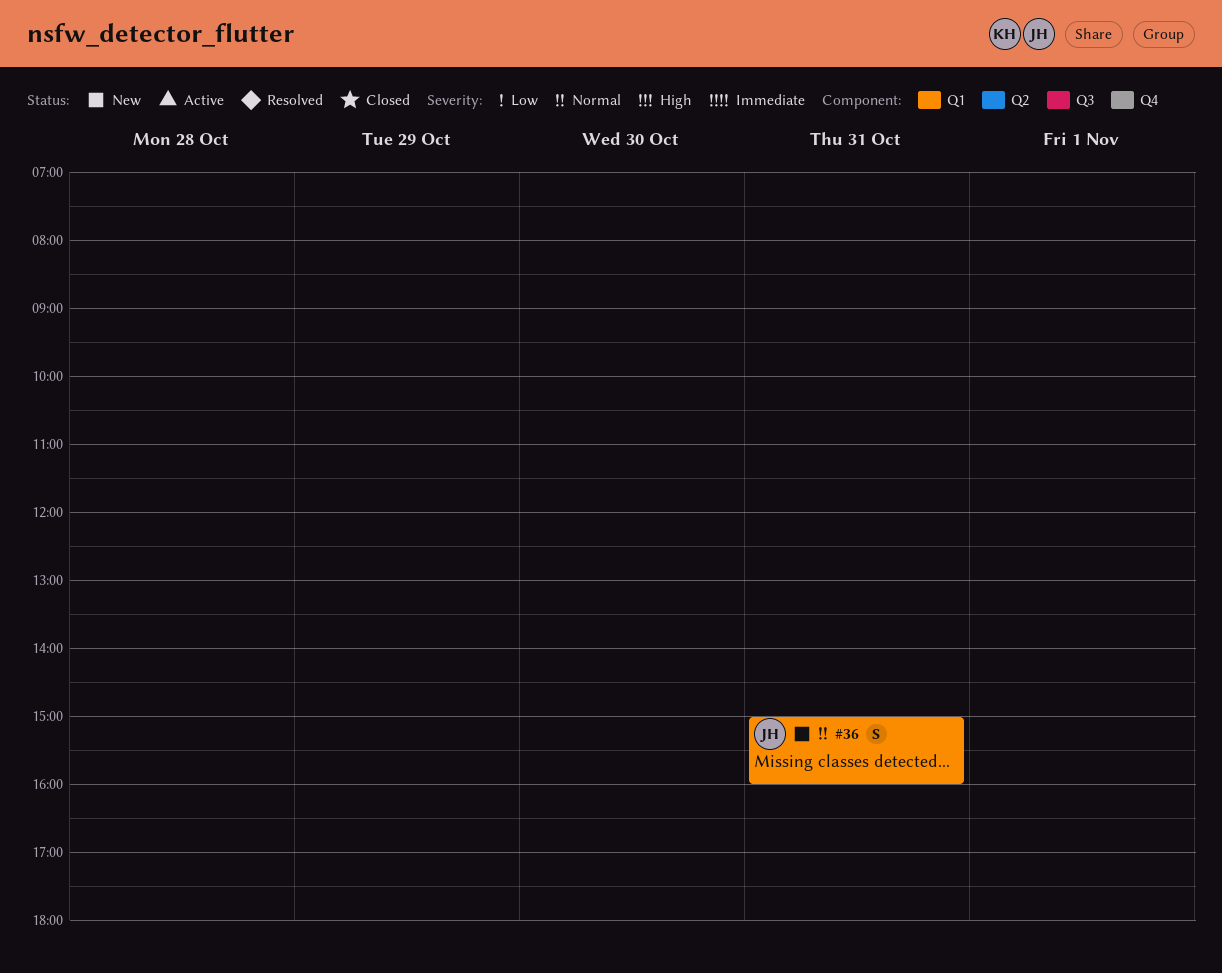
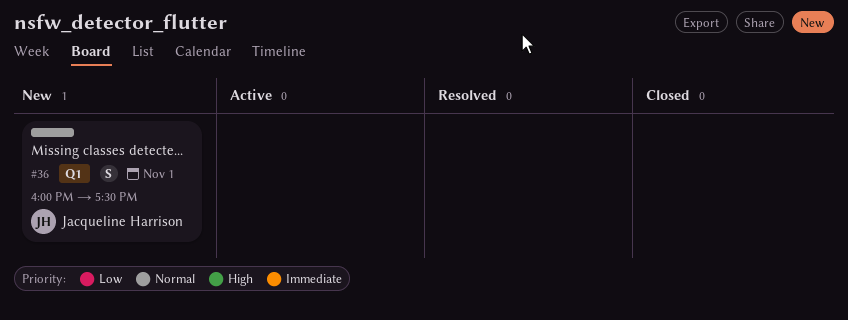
#36, day: Oct 31 -> Nov 1
#36, begins: 15:00 -> 16:00
#36, ends: 16:00 -> 17:30

